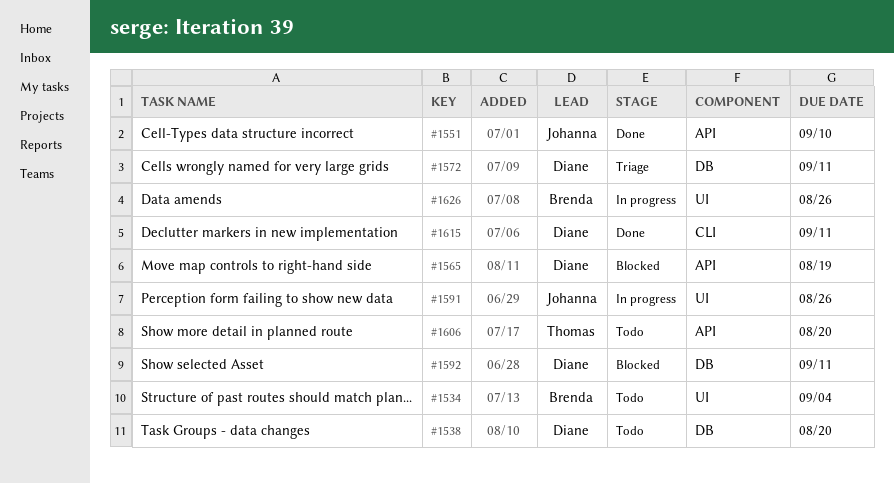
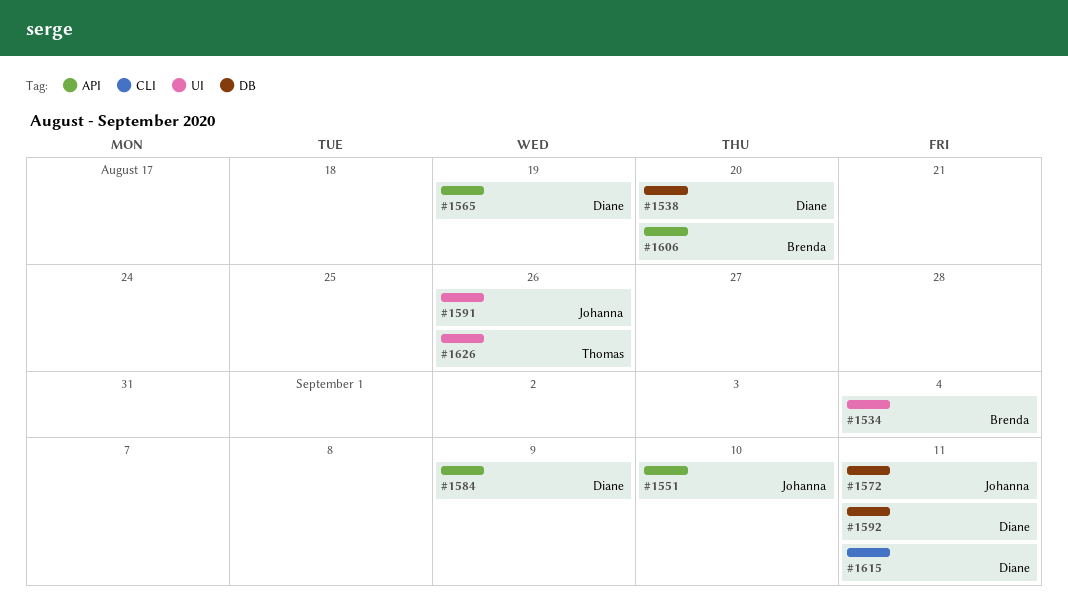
#1572, owner: Diane -> Johanna
#1584: none -> present
#1606, owner: Thomas -> Brenda
#1626, owner: Brenda -> Thomas

